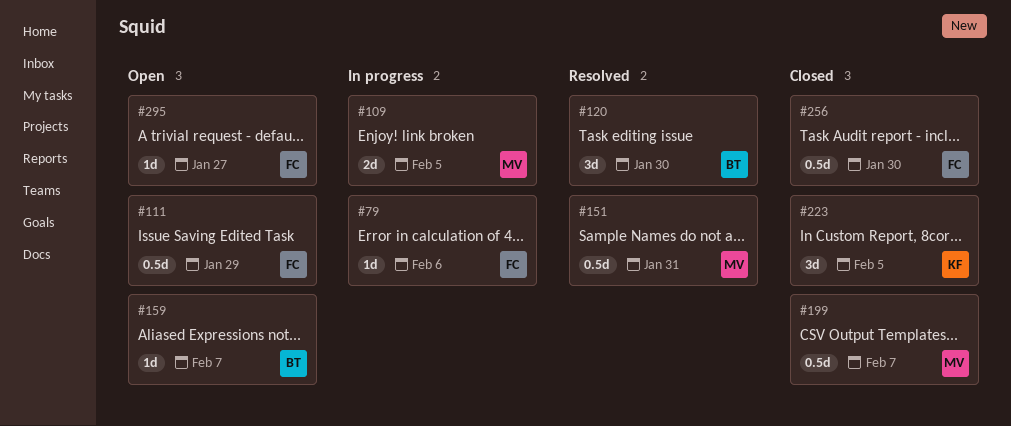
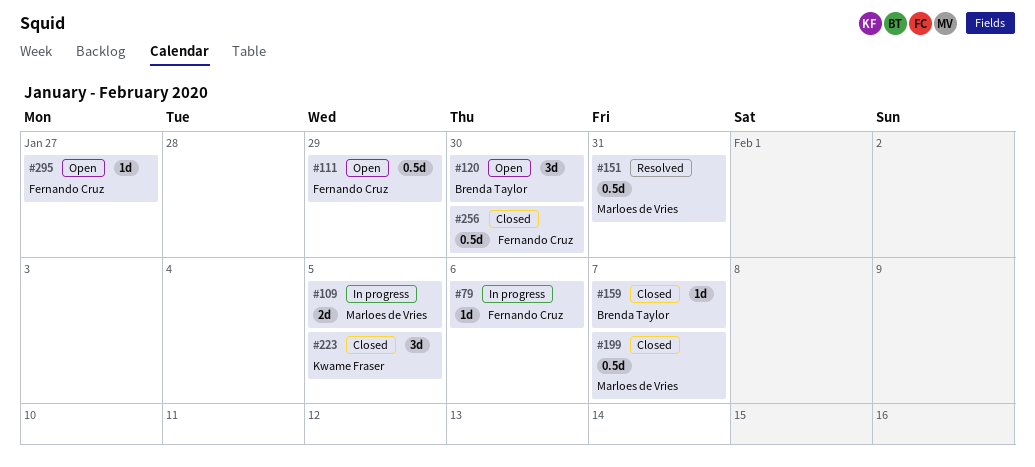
#120, status: Resolved -> Open
#159, status: Open -> Closed

